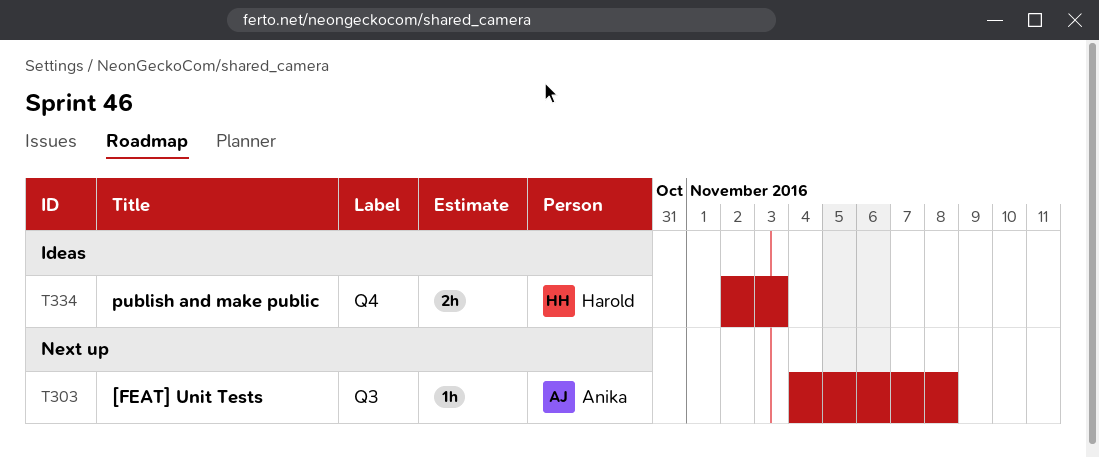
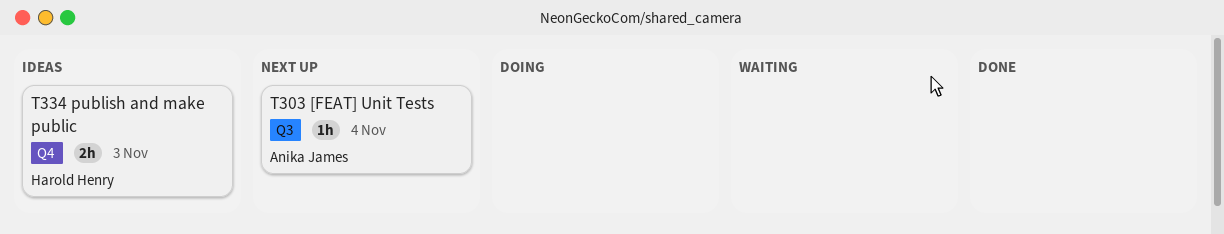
T303, due: Nov 8 -> Nov 4

